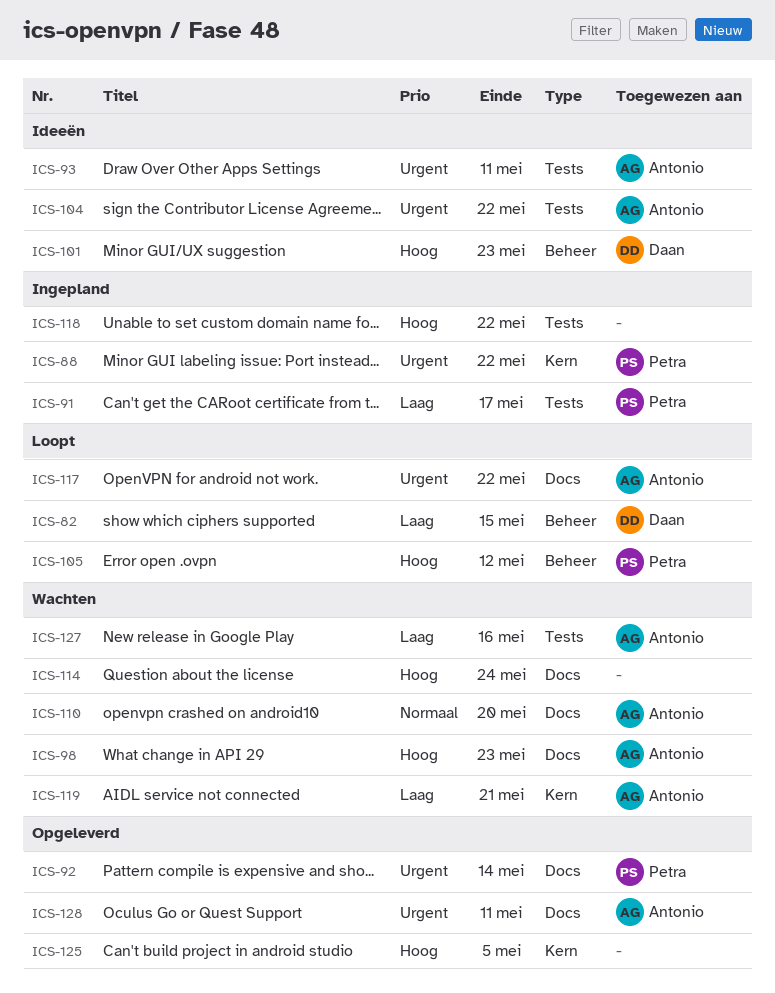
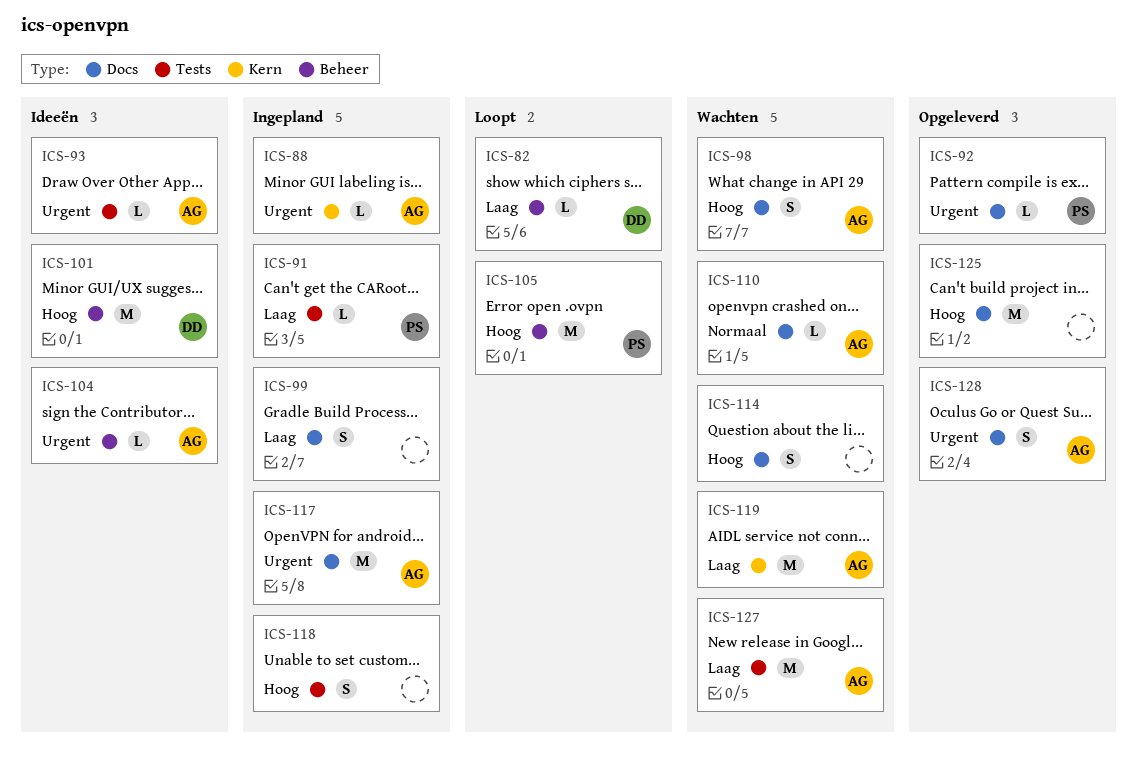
ICS-88, owner: Petra -> Antonio
ICS-99: none -> present
ICS-104, label: Tests -> Beheer
ICS-117, status: Loopt -> Ingepland
ICS-125, label: Kern -> Docs

